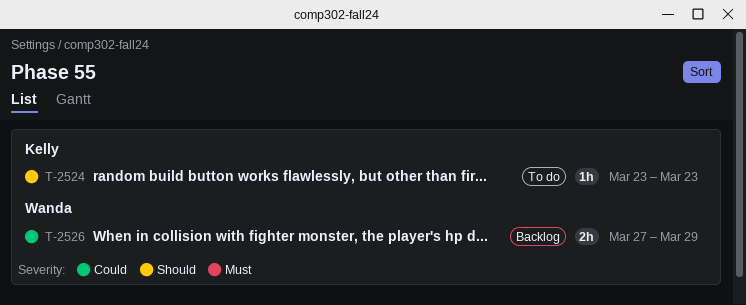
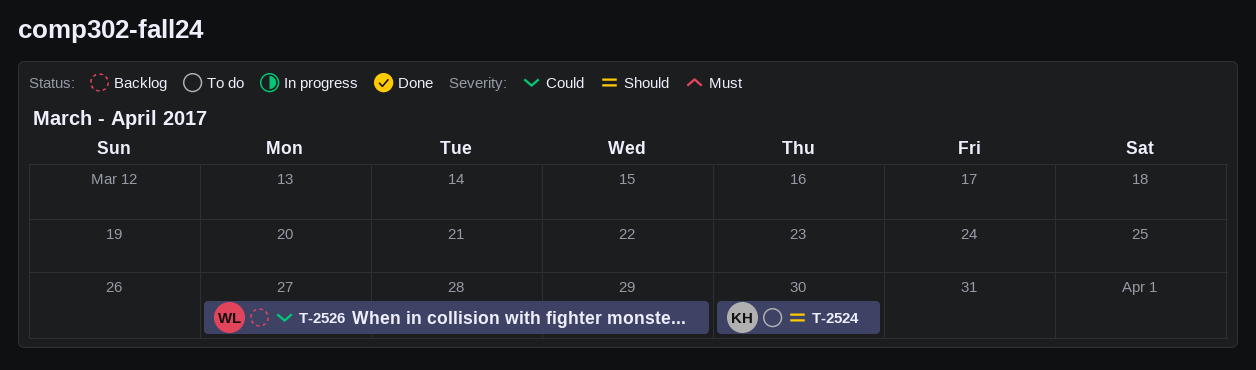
T-2524, start: Mar 23 -> Mar 30
T-2524, due: Mar 23 -> Mar 30

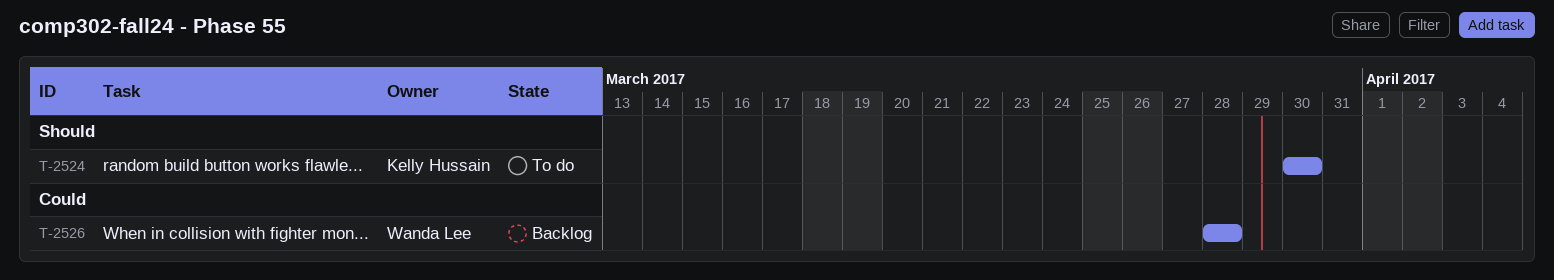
T-2526, start: Mar 27 -> Mar 28
T-2526, due: Mar 29 -> Mar 28

